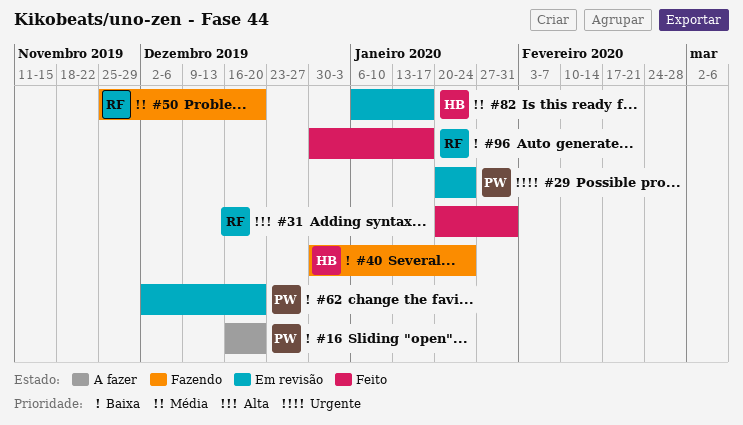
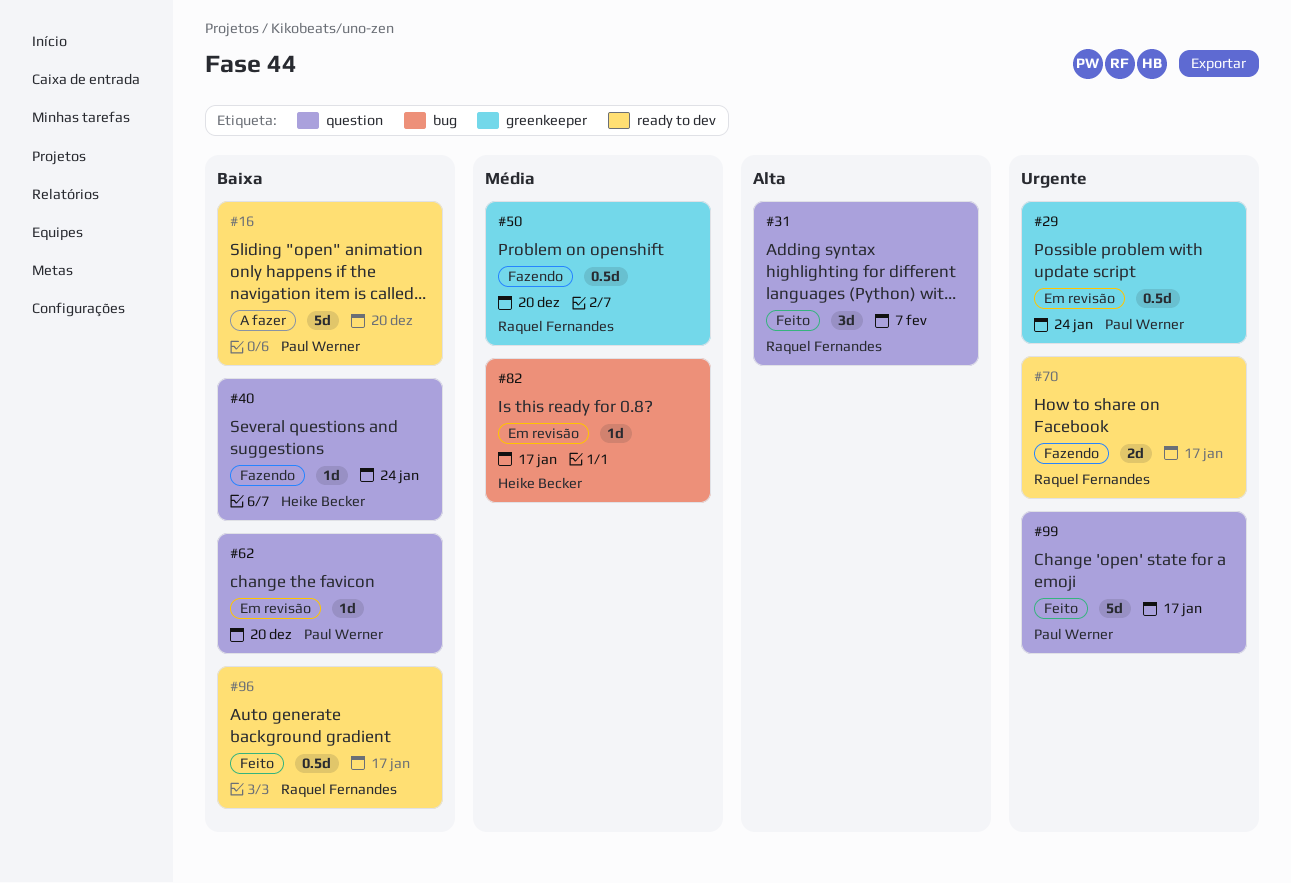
#31, due: Jan 31 -> Feb 7
#70: none -> present
#99: none -> present

